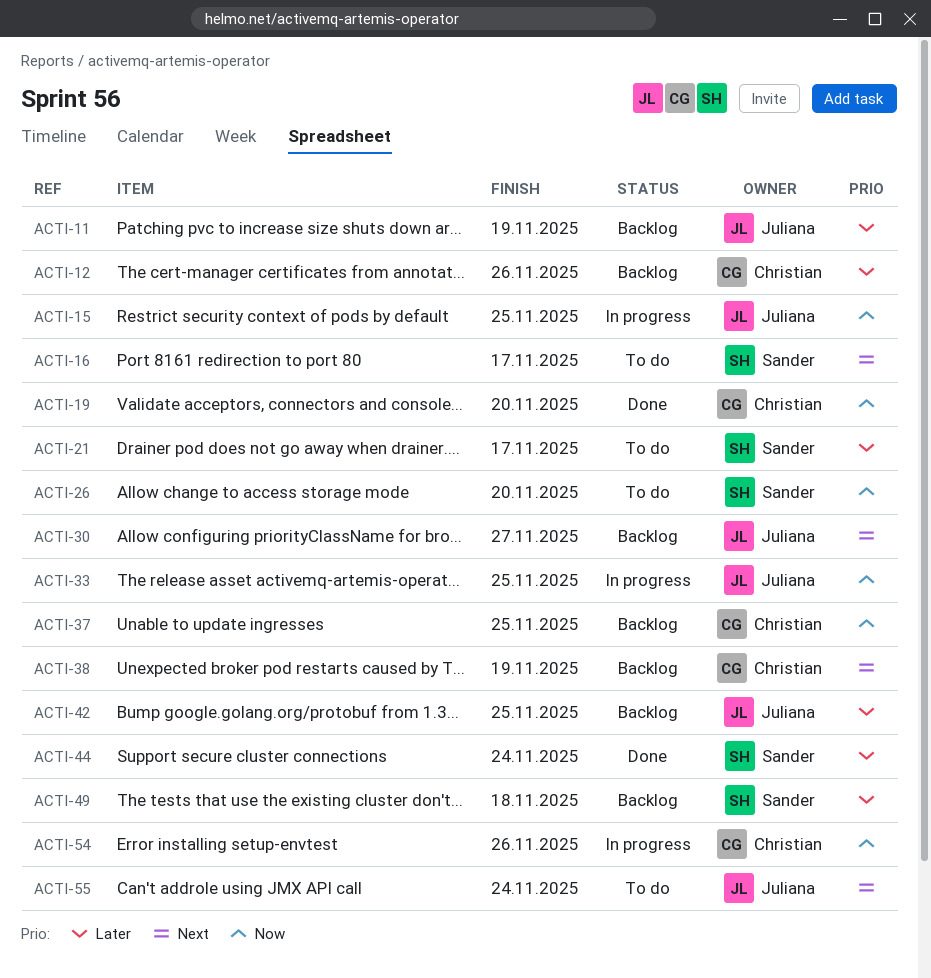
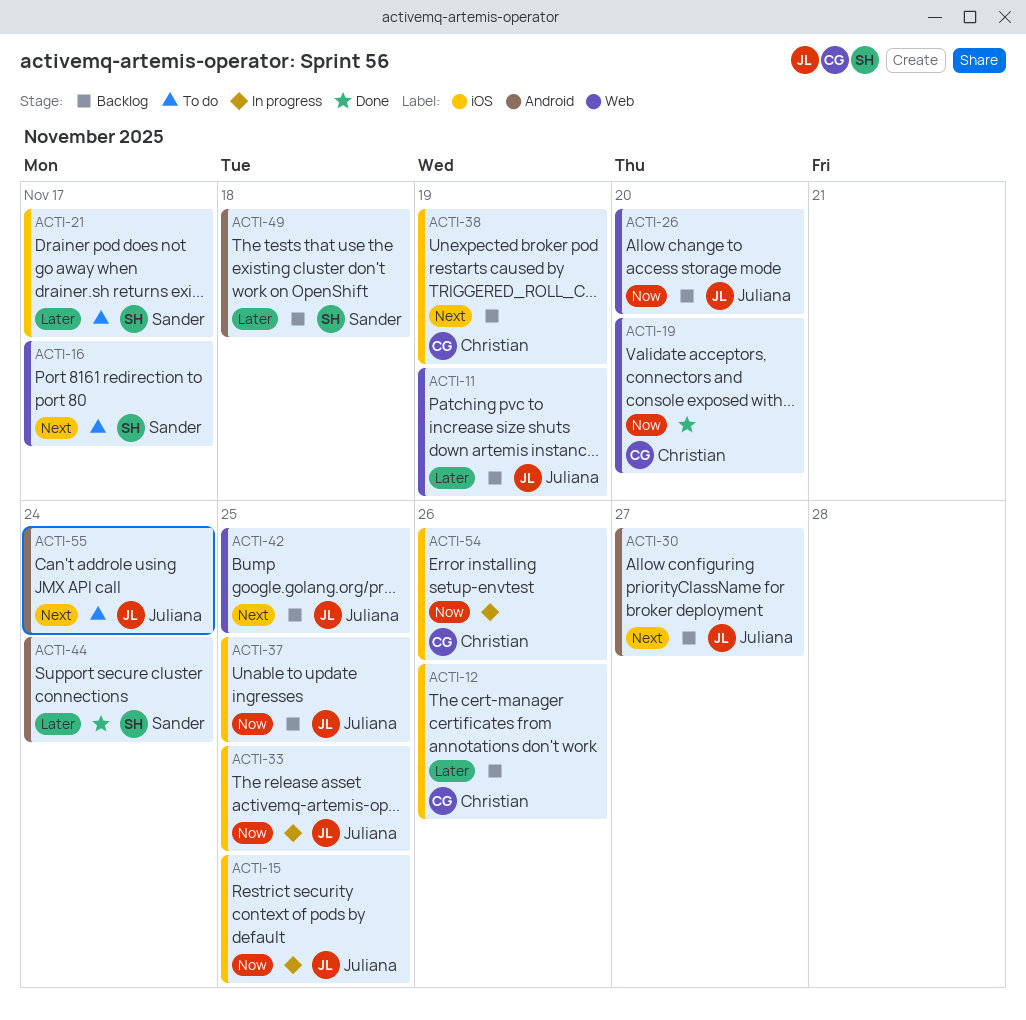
ACTI-26, status: To do -> Backlog
ACTI-26, owner: Sander -> Juliana
ACTI-37, owner: Christian -> Juliana
ACTI-42, priority: Later -> Next

